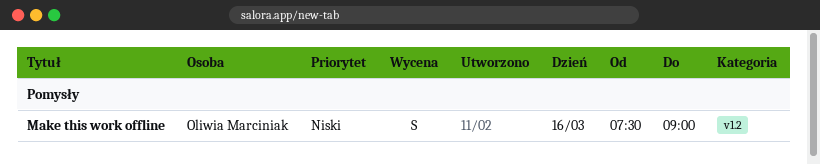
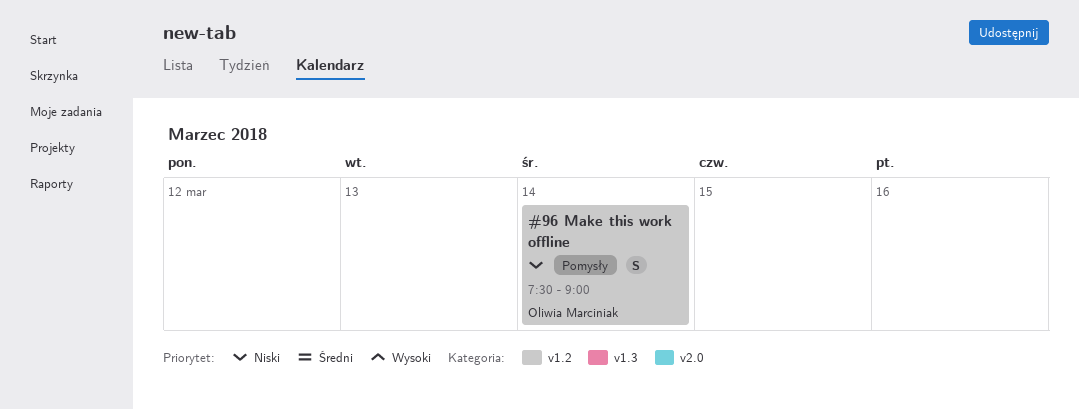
Make this work offline, day: Mar 16 -> Mar 14

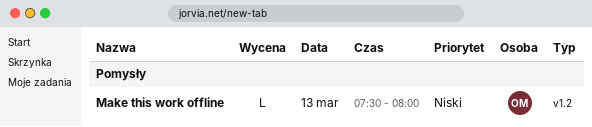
Make this work offline, estimate: S -> L
Make this work offline, day: Mar 14 -> Mar 13
Make this work offline, ends: 09:00 -> 08:00

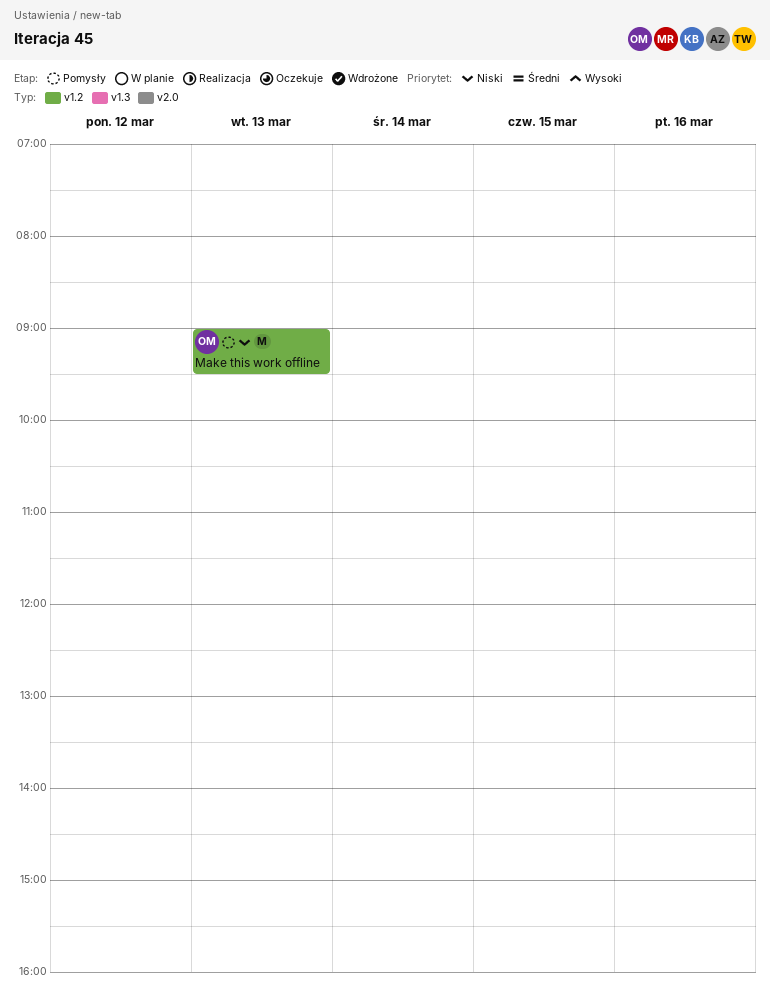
Make this work offline, estimate: L -> M
Make this work offline, begins: 07:30 -> 09:00
Make this work offline, ends: 08:00 -> 09:30

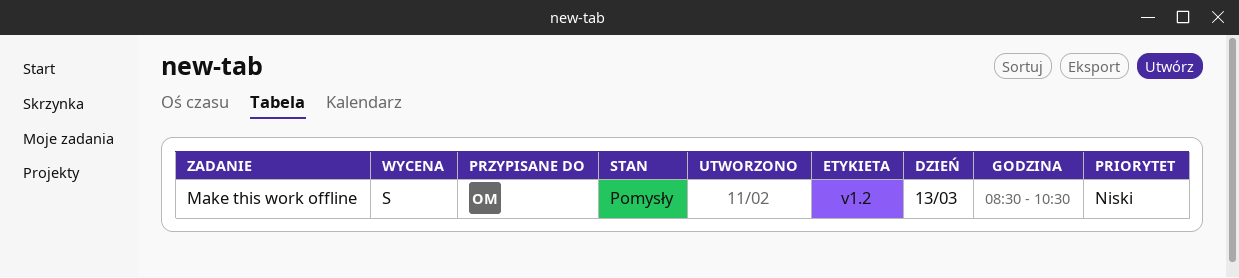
Make this work offline, estimate: M -> S
Make this work offline, begins: 09:00 -> 08:30
Make this work offline, ends: 09:30 -> 10:30

